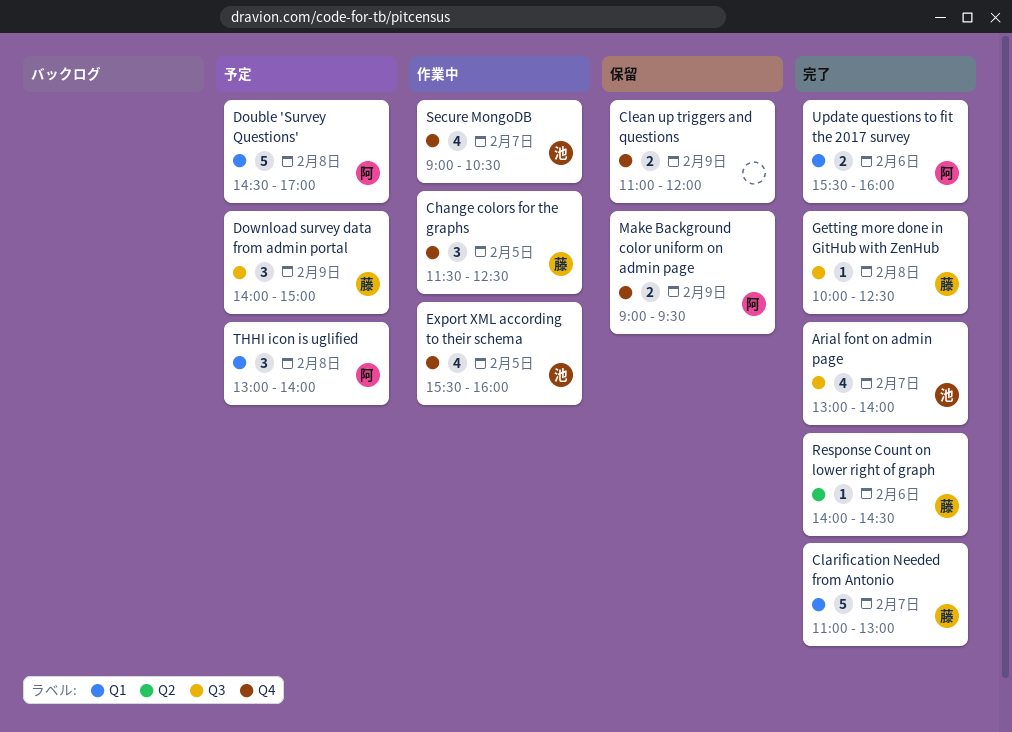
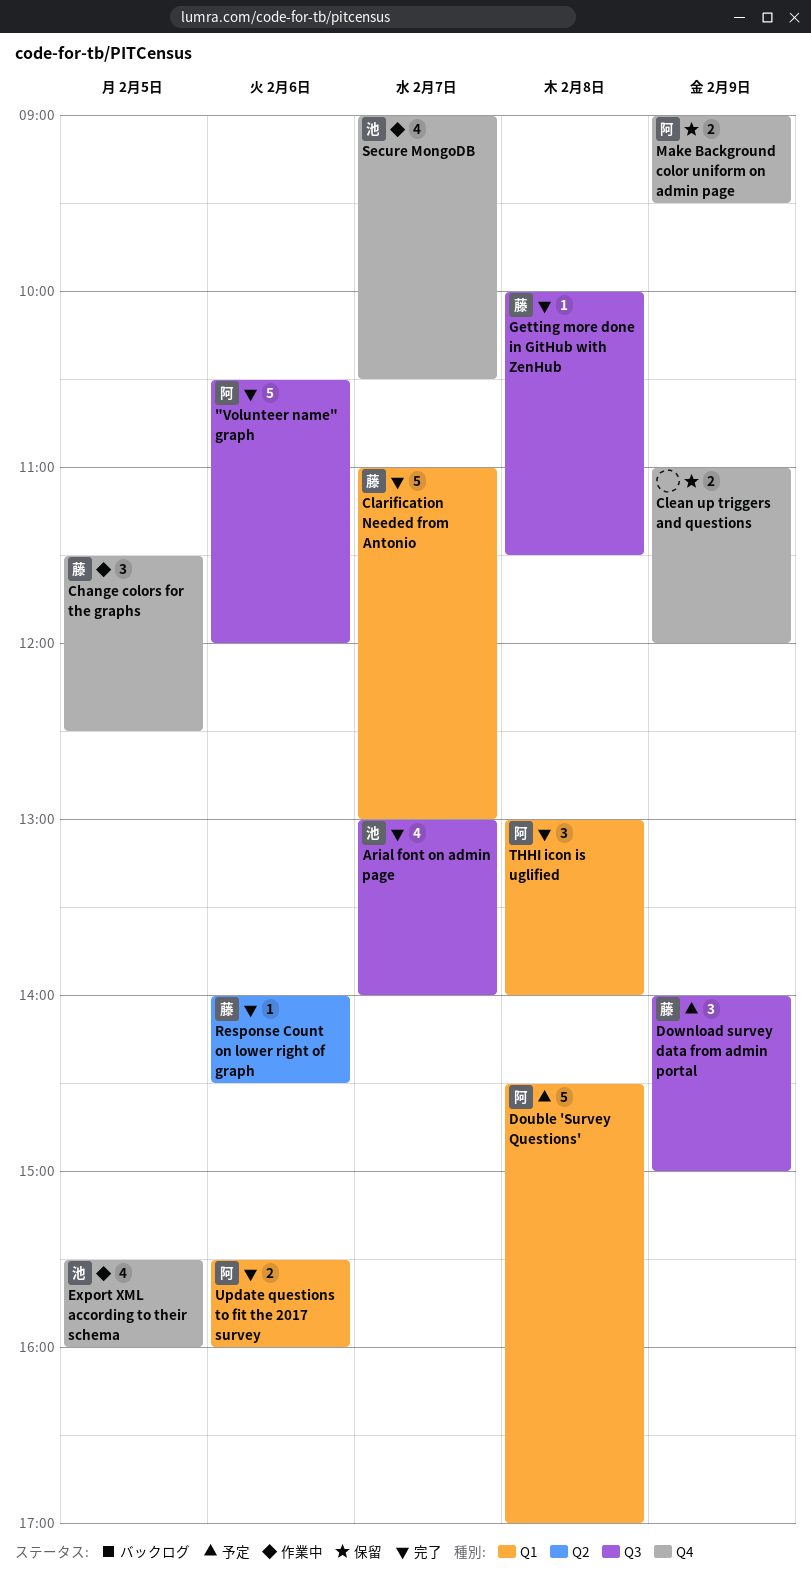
"Volunteer name" graph: none -> present
Getting more done in GitHub with ZenHub, ends: 12:30 -> 11:30
THHI icon is uglified, status: 予定 -> 完了

